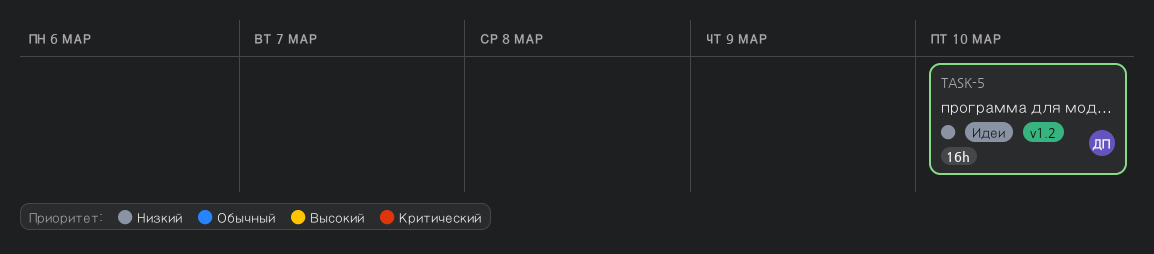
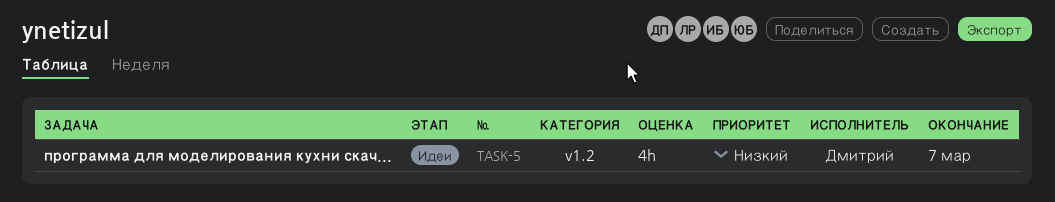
TASK-5, estimate: 16h -> 4h
TASK-5, due: Mar 10 -> Mar 7

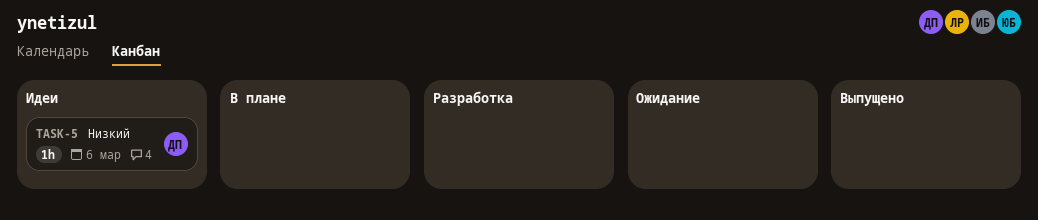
TASK-5, estimate: 4h -> 1h
TASK-5, due: Mar 7 -> Mar 6

